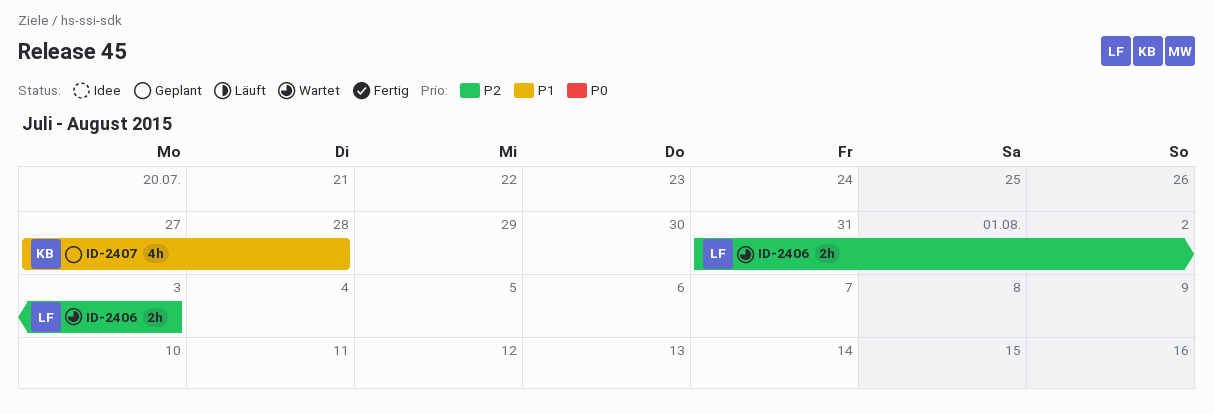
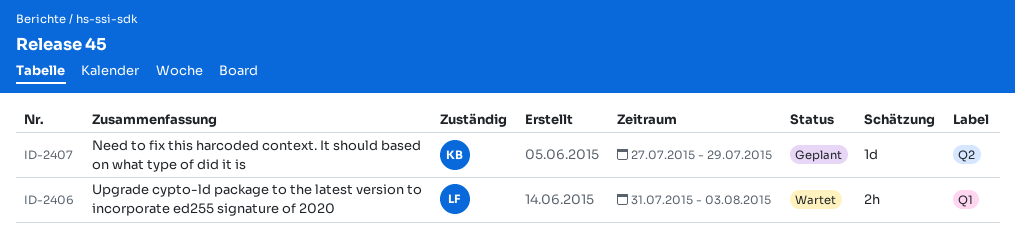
ID-2407, estimate: 4h -> 1d
ID-2407, due: Jul 28 -> Jul 29

